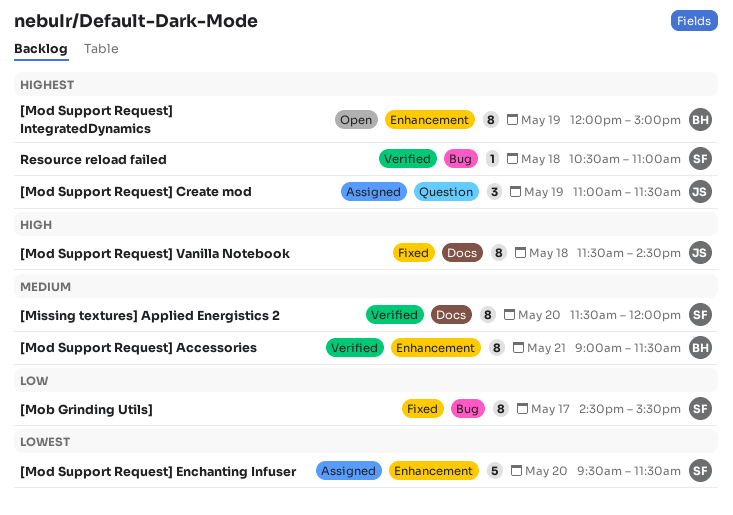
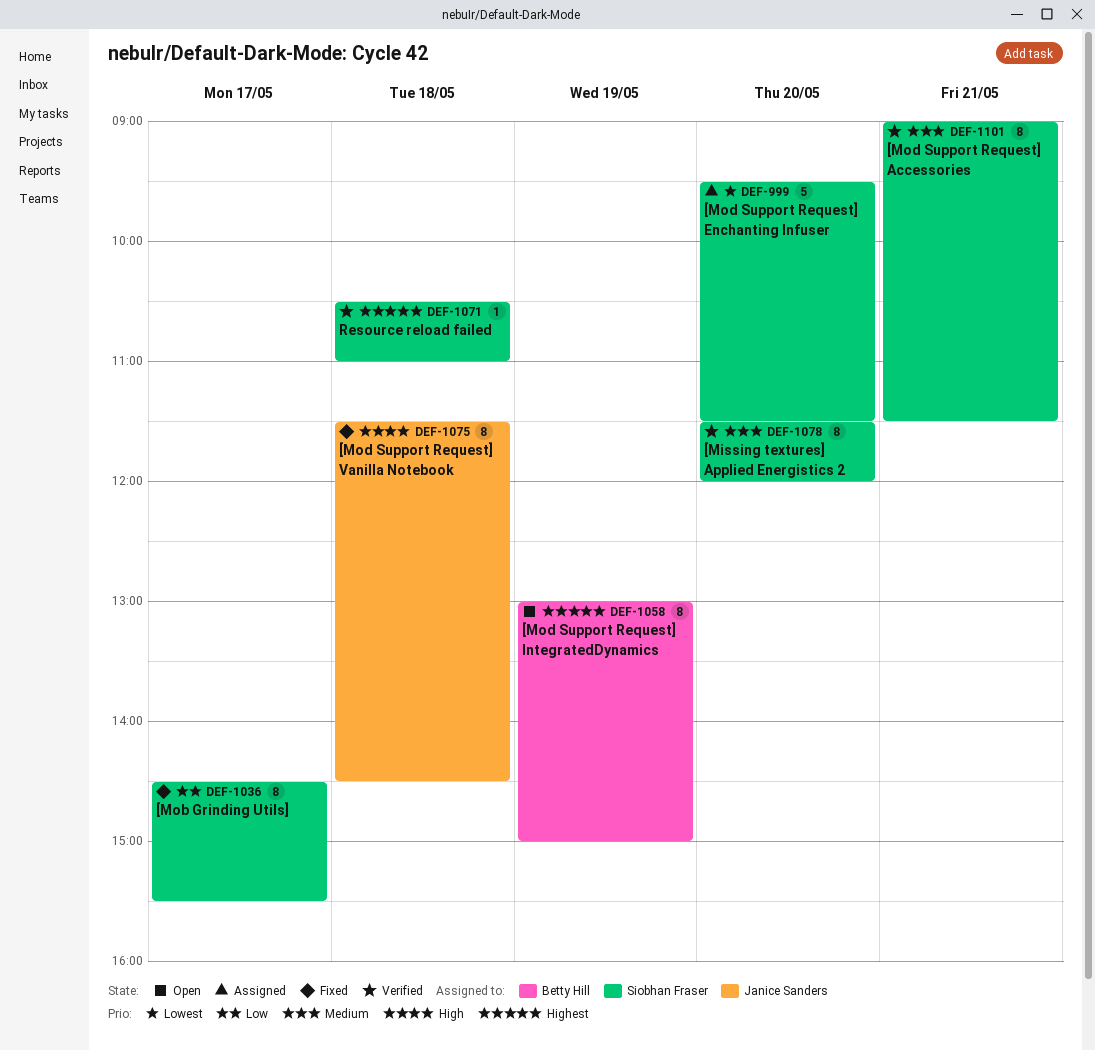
[Mod Support Request] Accessories, owner: Betty Hill -> Siobhan Fraser
[Mod Support Request] Create mod: present -> none
[Mod Support Request] IntegratedDynamics, begins: 12:00 -> 13:00

